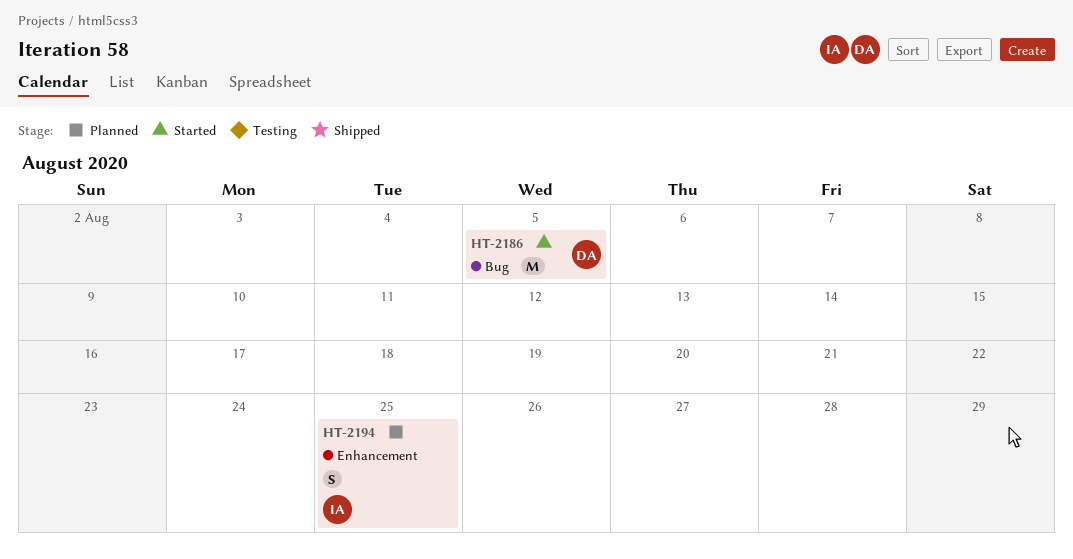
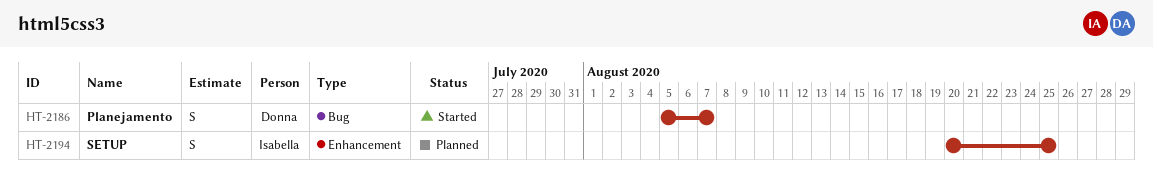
HT-2186, estimate: M -> S
HT-2186, due: Aug 5 -> Aug 7

